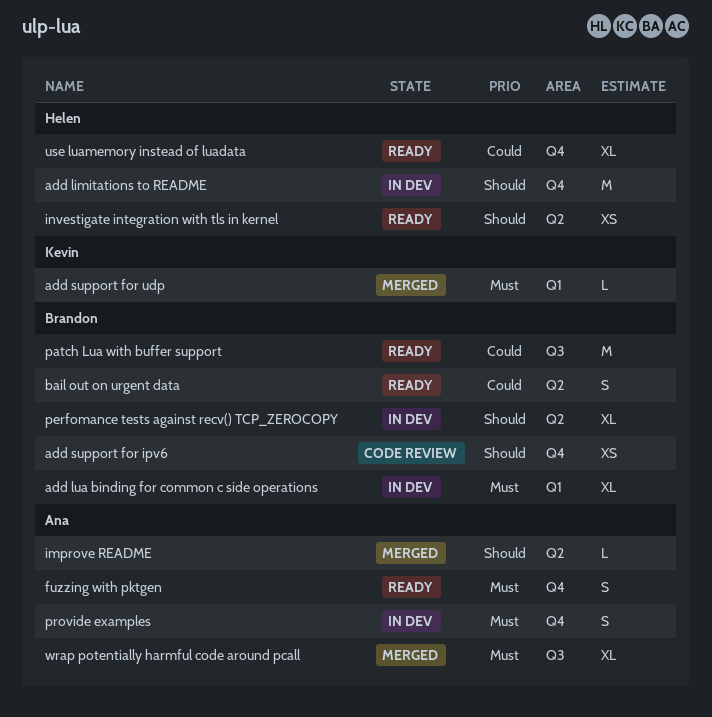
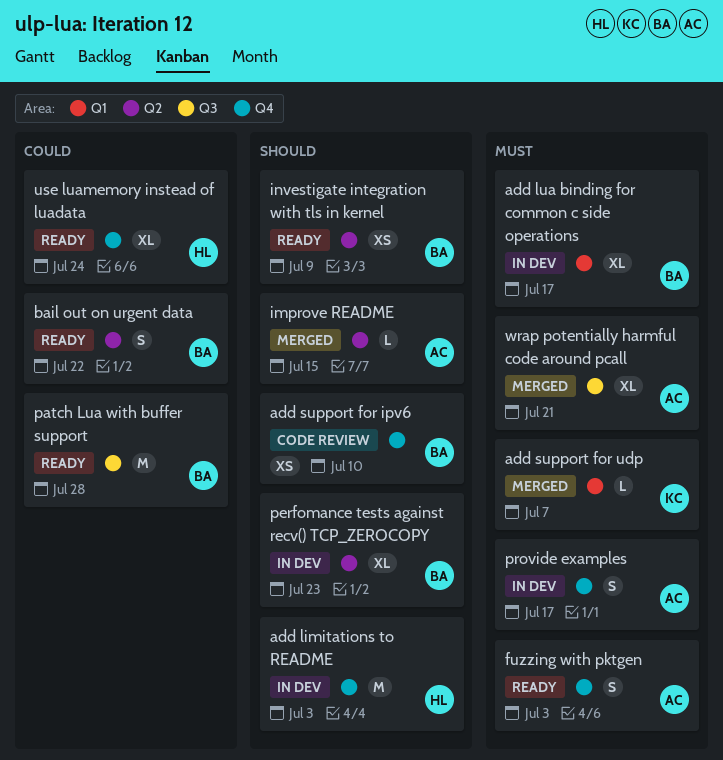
investigate integration with tls in kernel, owner: Helen -> Brandon

